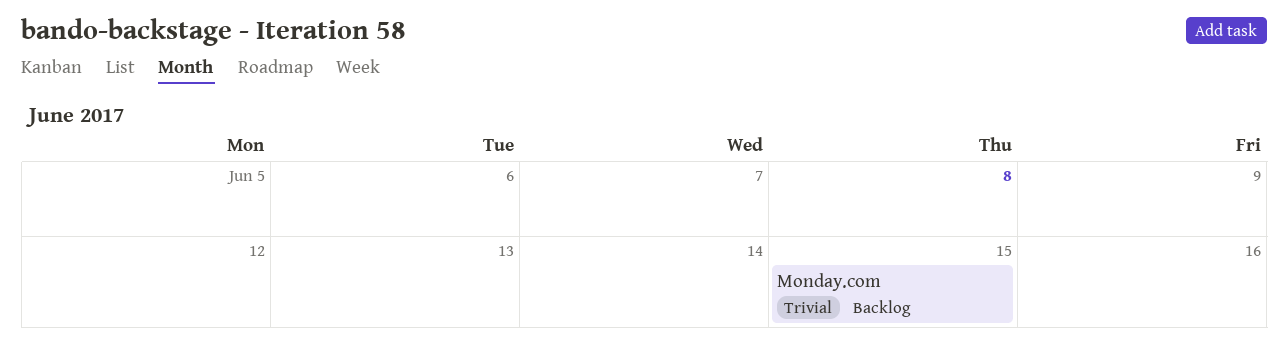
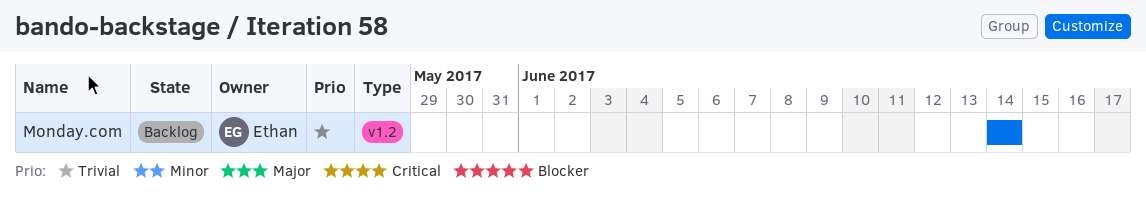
Monday.com, due: Jun 15 -> Jun 14

